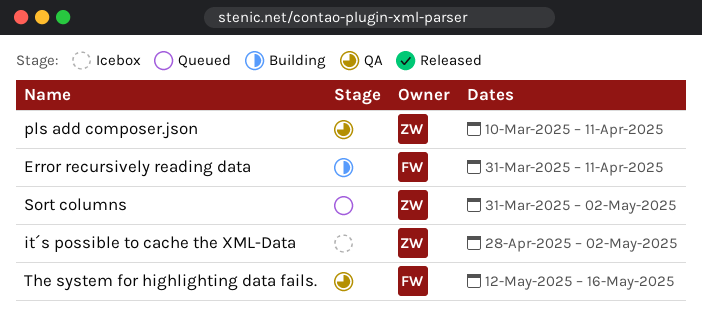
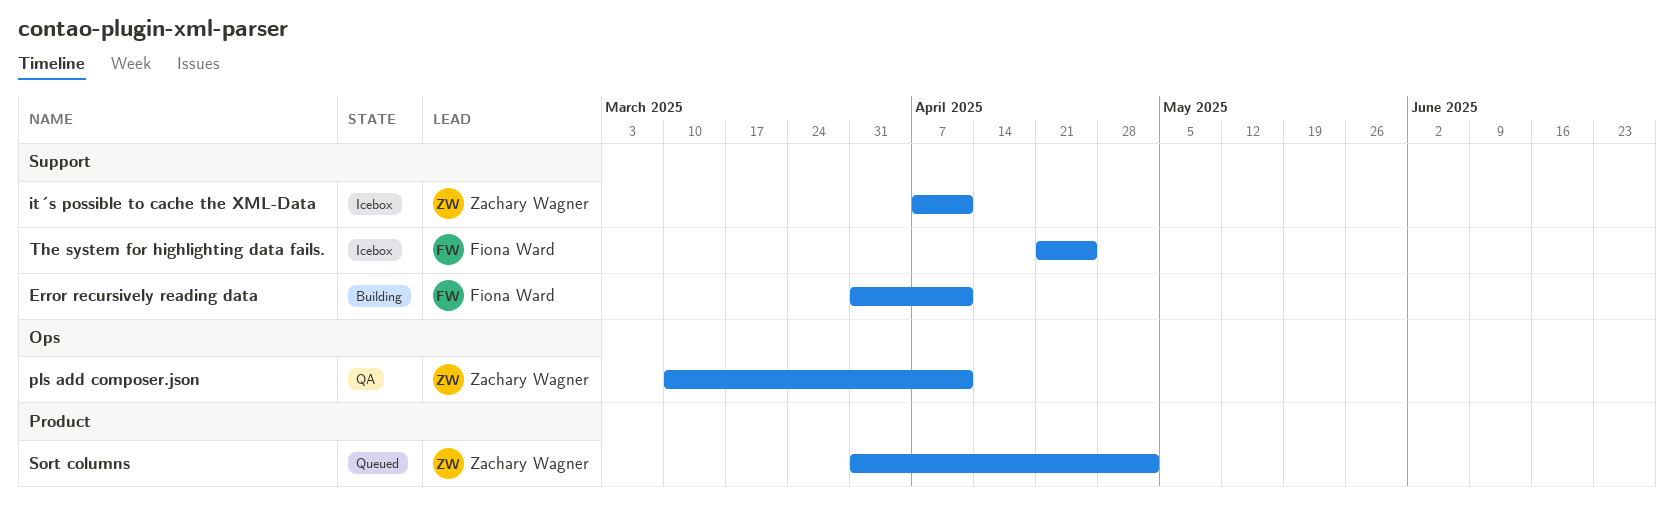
it´s possible to cache the XML-Data, start: Apr 28 -> Apr 7
it´s possible to cache the XML-Data, due: May 2 -> Apr 11
The system for highlighting data fails., status: QA -> Icebox
The system for highlighting data fails., start: May 12 -> Apr 21
The system for highlighting data fails., due: May 16 -> Apr 25

